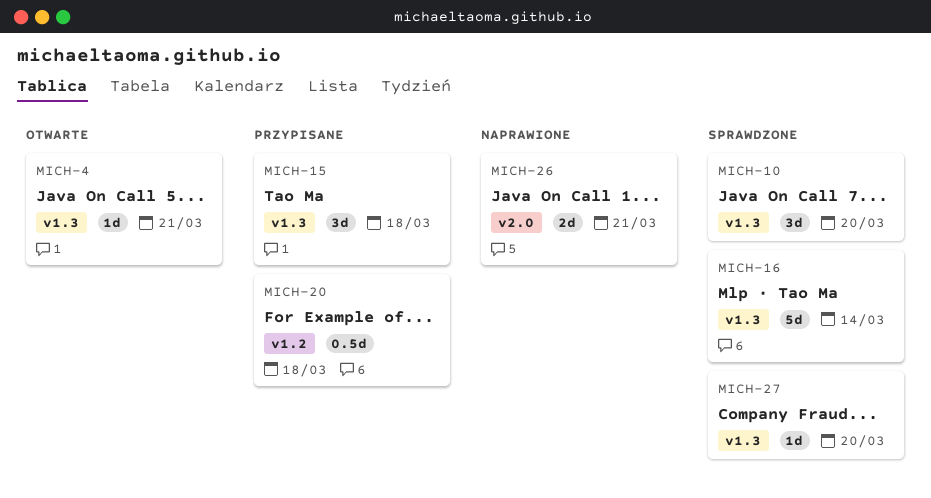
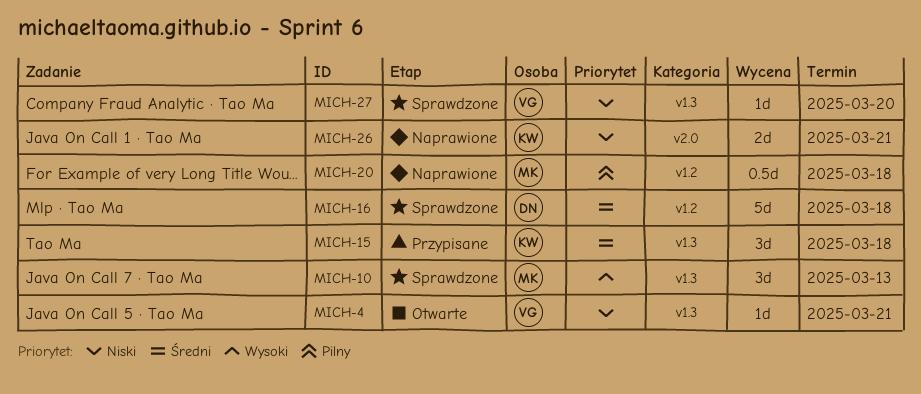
MICH-10, due: Mar 20 -> Mar 13
MICH-16, label: v1.3 -> v1.2
MICH-16, due: Mar 14 -> Mar 18
MICH-20, status: Przypisane -> Naprawione

